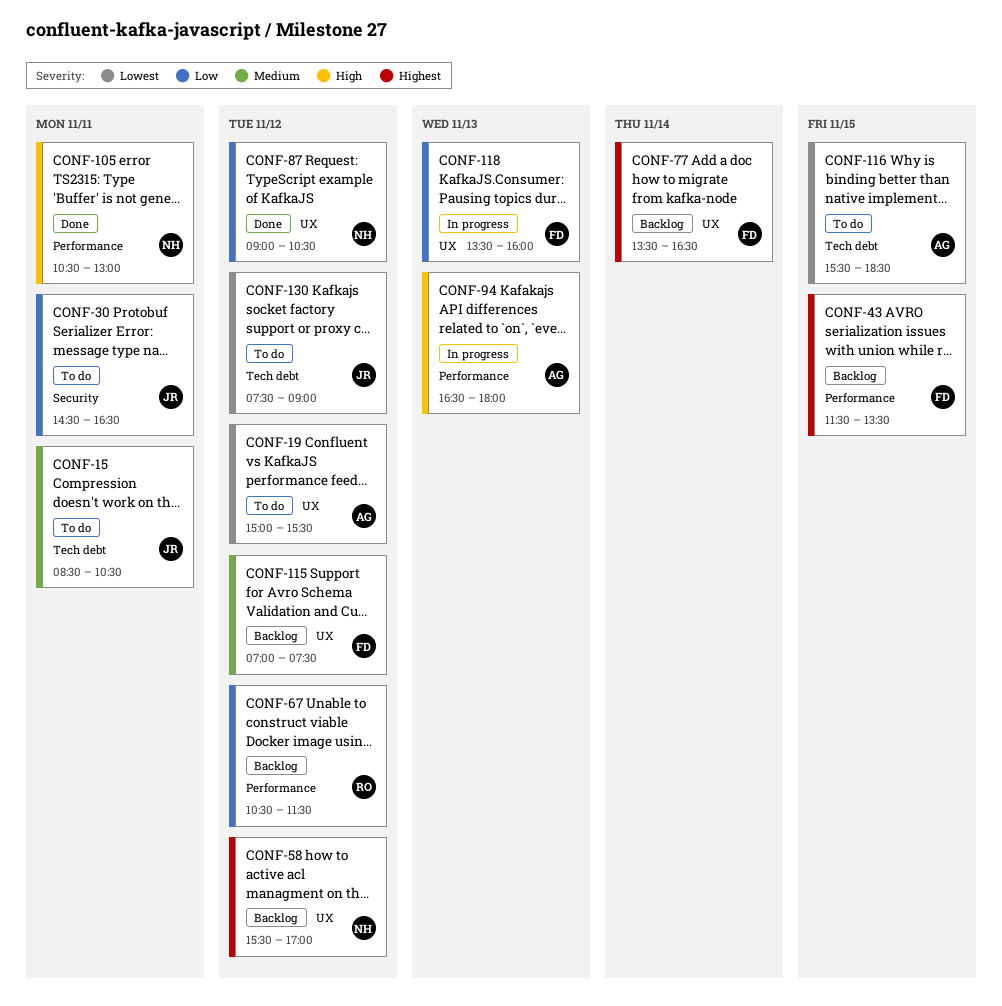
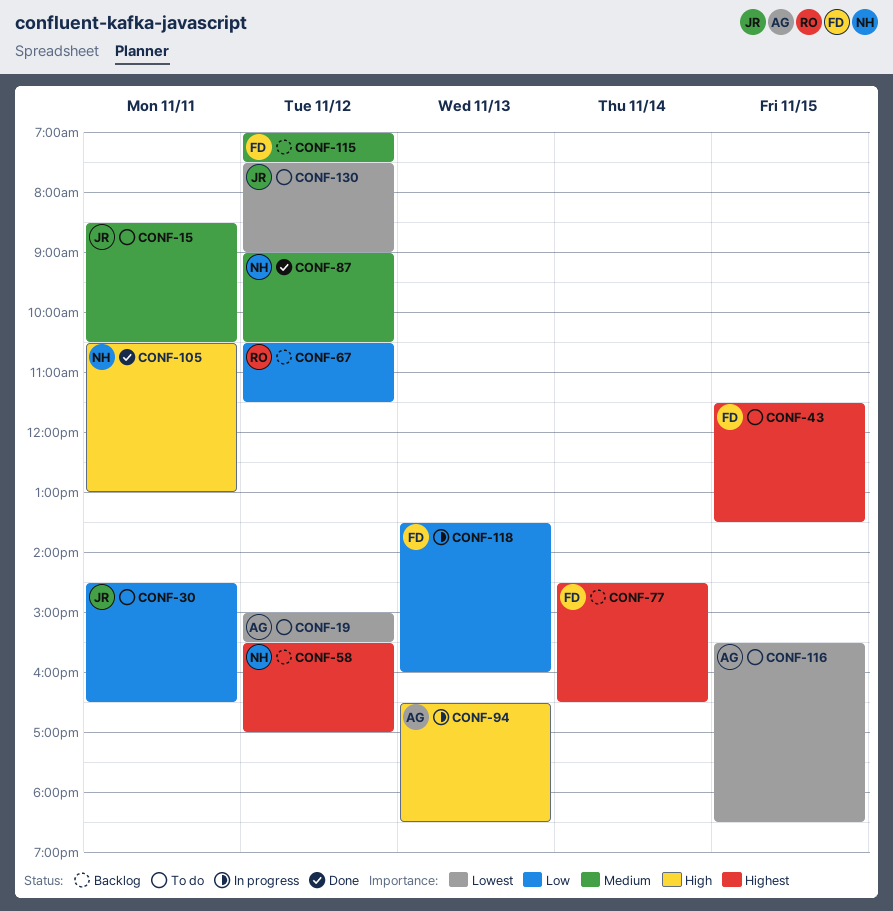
CONF-43, status: Backlog -> To do
CONF-77, begins: 13:30 -> 14:30
CONF-87, priority: Low -> Medium
CONF-94, ends: 18:00 -> 18:30

